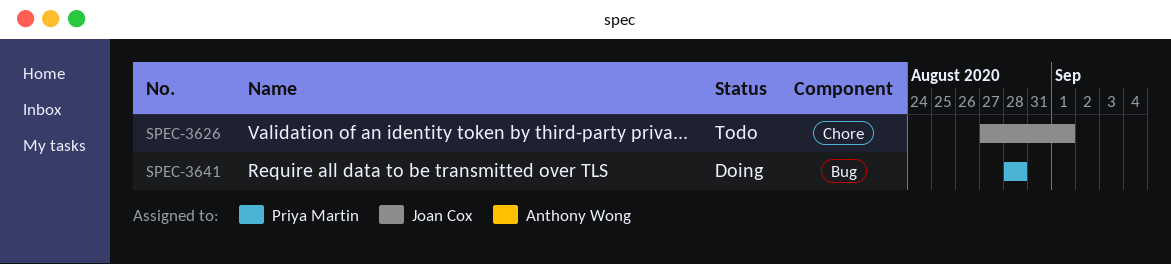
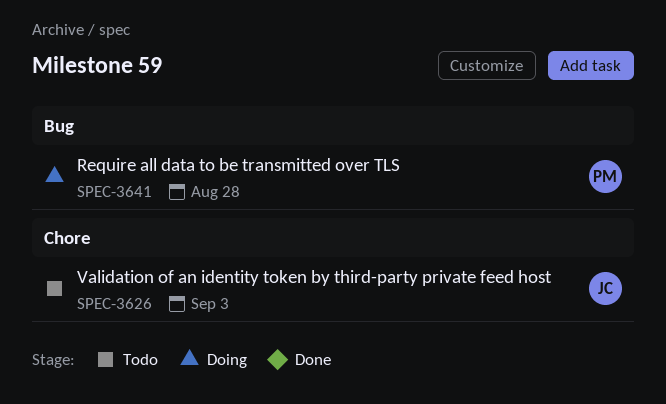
SPEC-3626, due: Sep 1 -> Sep 3

